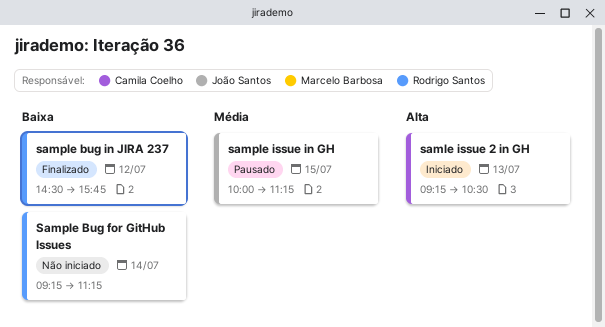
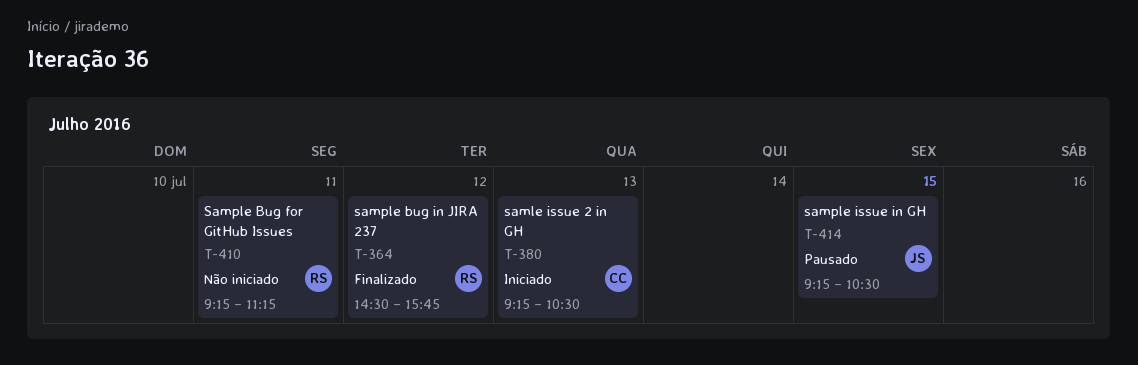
Sample Bug for GitHub Issues, day: Jul 14 -> Jul 11
sample issue in GH, begins: 10:00 -> 09:15
sample issue in GH, ends: 11:15 -> 10:30

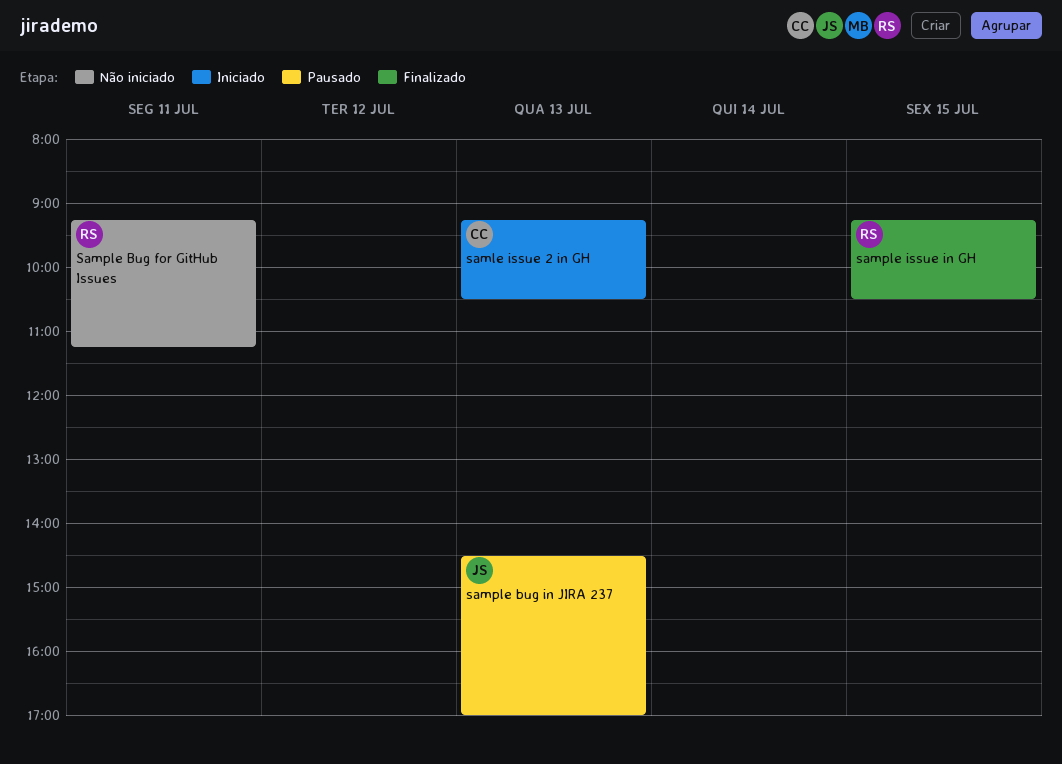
sample bug in JIRA 237, status: Finalizado -> Pausado
sample bug in JIRA 237, owner: RS -> JS
sample bug in JIRA 237, day: Jul 12 -> Jul 13
sample bug in JIRA 237, ends: 15:45 -> 17:00
sample issue in GH, status: Pausado -> Finalizado
sample issue in GH, owner: JS -> RS

